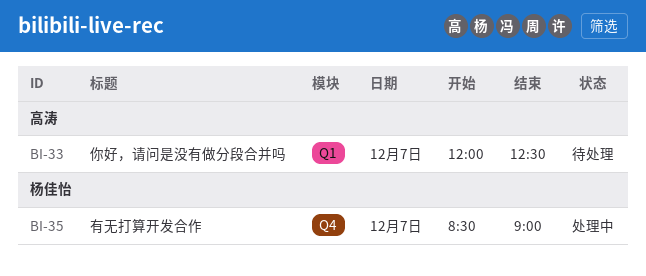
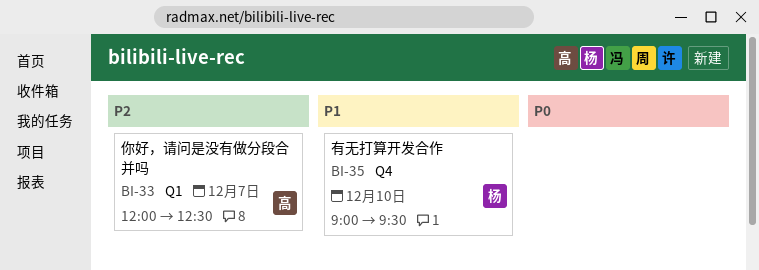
BI-35, day: Dec 7 -> Dec 10
BI-35, begins: 08:30 -> 09:00
BI-35, ends: 09:00 -> 09:30

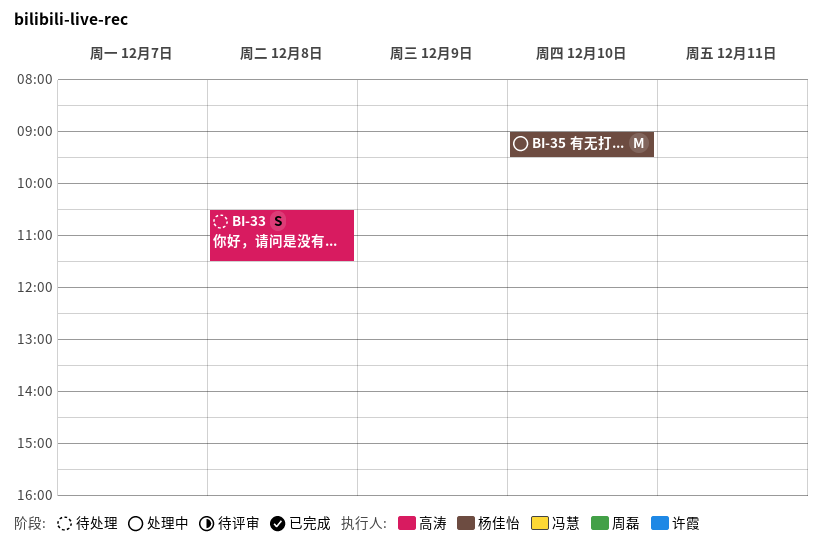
BI-33, day: Dec 7 -> Dec 8
BI-33, begins: 12:00 -> 10:30
BI-33, ends: 12:30 -> 11:30

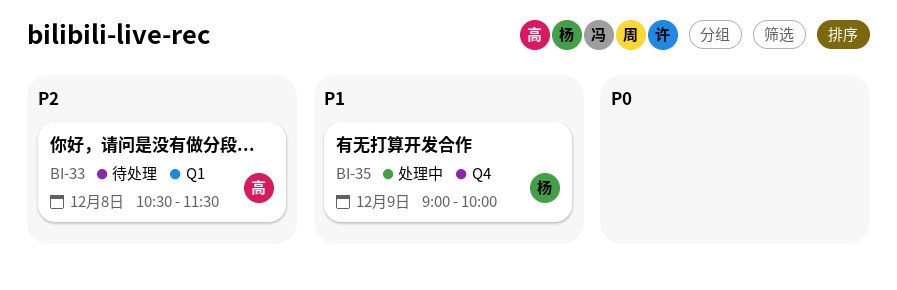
BI-35, day: Dec 10 -> Dec 9
BI-35, ends: 09:30 -> 10:00

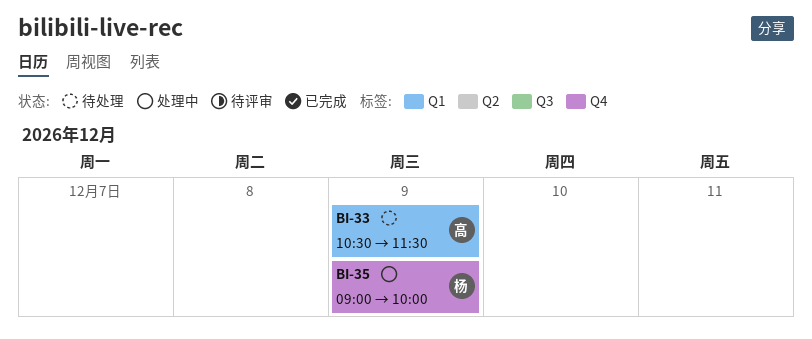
BI-33, day: Dec 8 -> Dec 9

